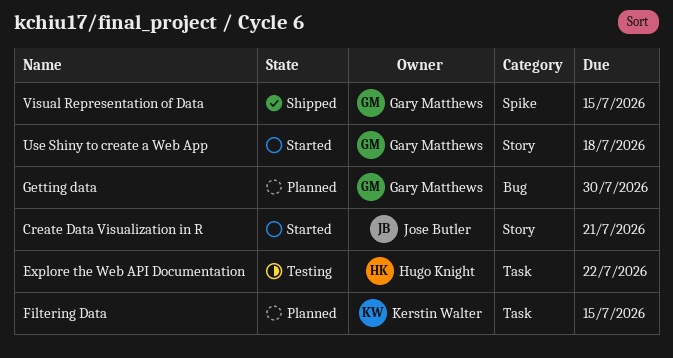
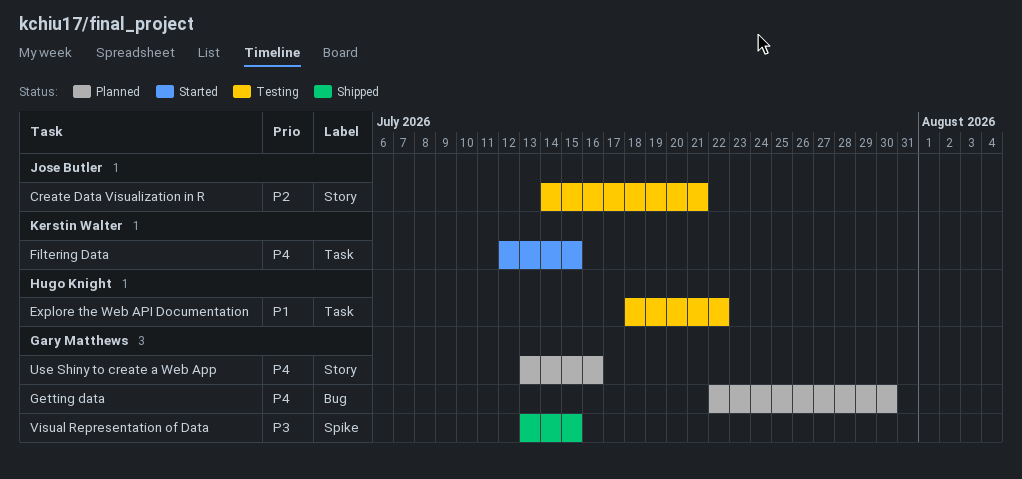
Create Data Visualization in R, status: Started -> Testing
Filtering Data, status: Planned -> Started
Use Shiny to create a Web App, status: Started -> Planned
Use Shiny to create a Web App, due: Jul 18 -> Jul 16

